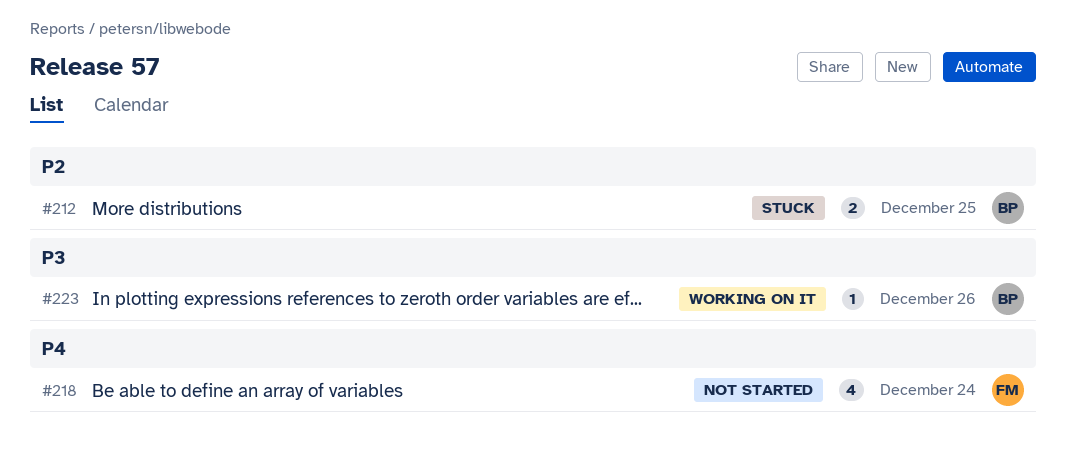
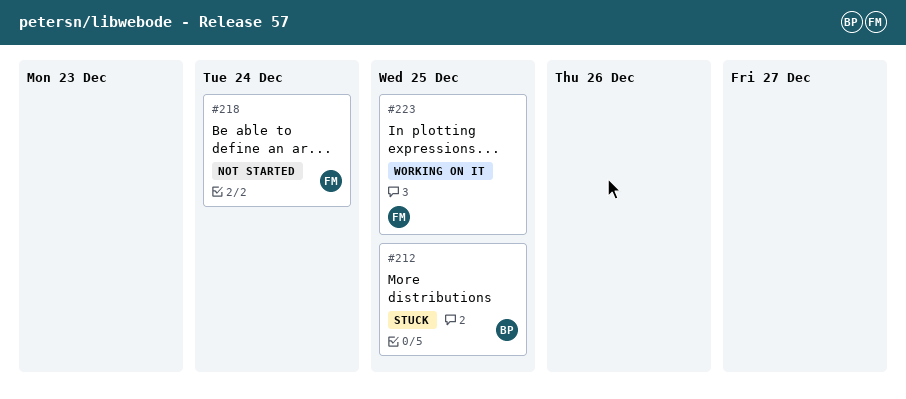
#223, owner: BP -> FM
#223, due: Dec 26 -> Dec 25

